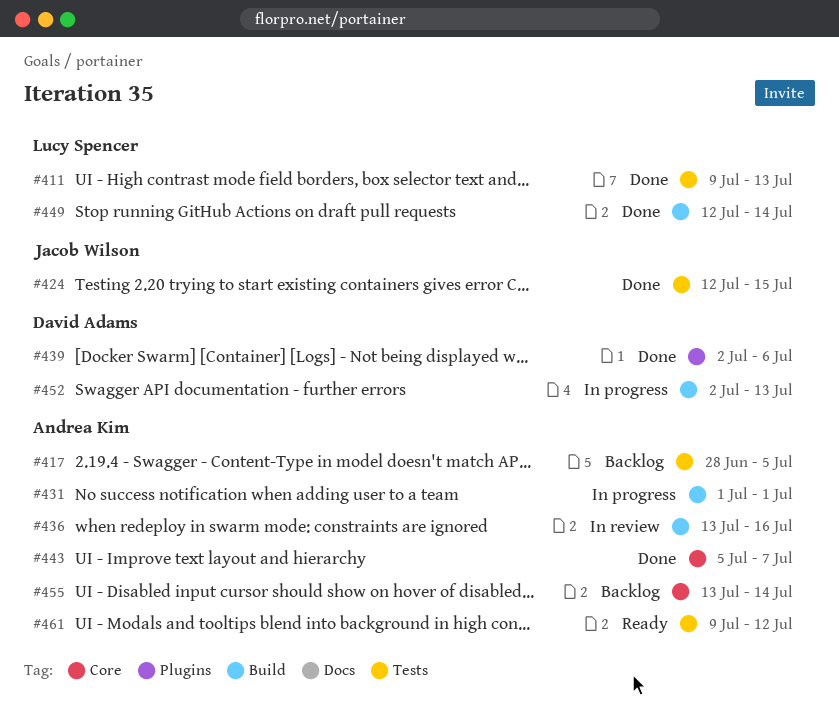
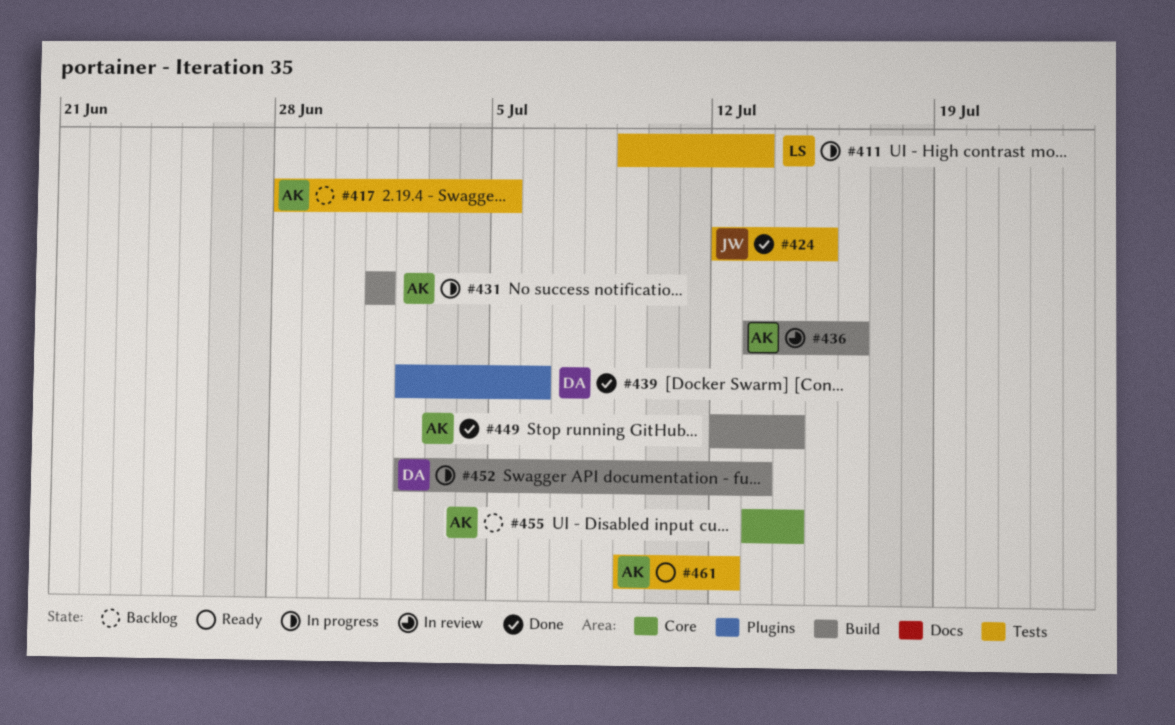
#411, status: Done -> In progress
#443: present -> none
#449, owner: Lucy Spencer -> Andrea Kim

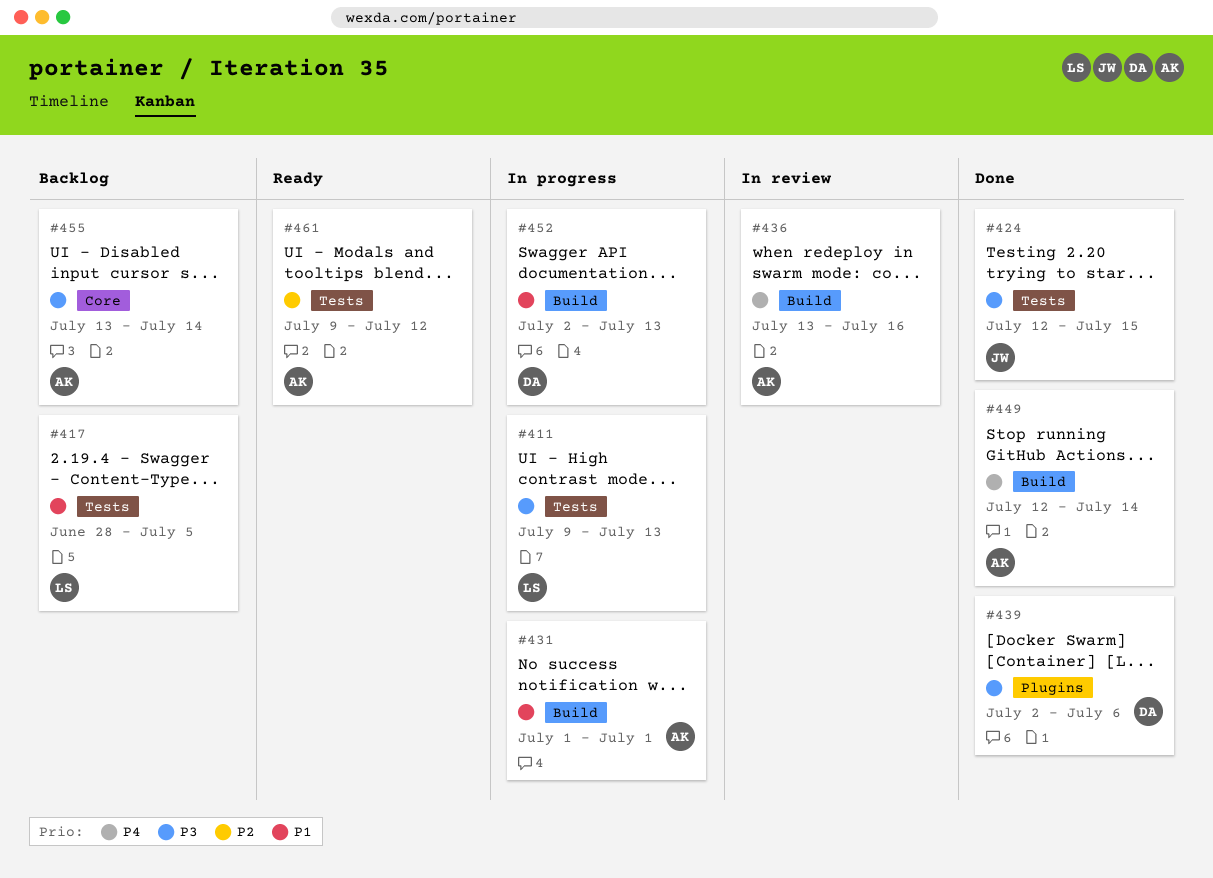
#417, owner: AK -> LS

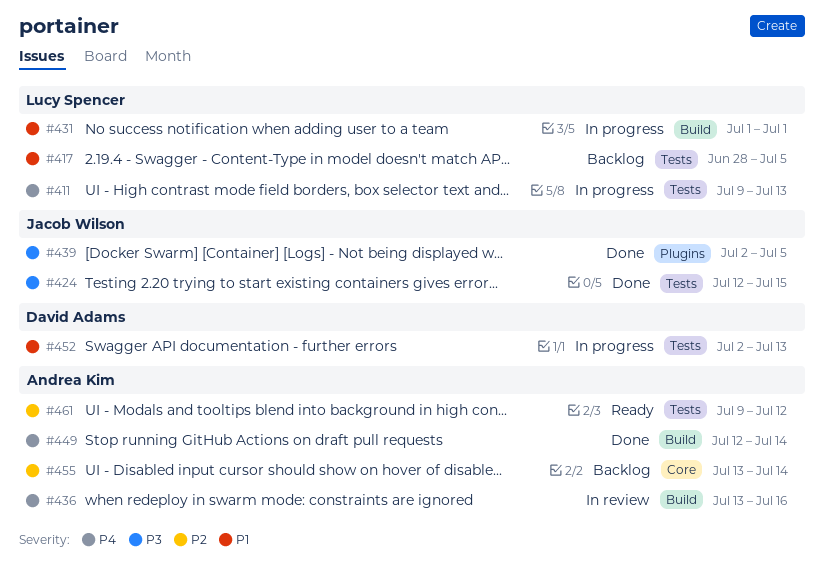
#411, priority: P3 -> P4
#431, owner: Andrea Kim -> Lucy Spencer
#439, owner: David Adams -> Jacob Wilson
#439, due: Jul 6 -> Jul 5
#452, label: Build -> Tests
#455, priority: P3 -> P2

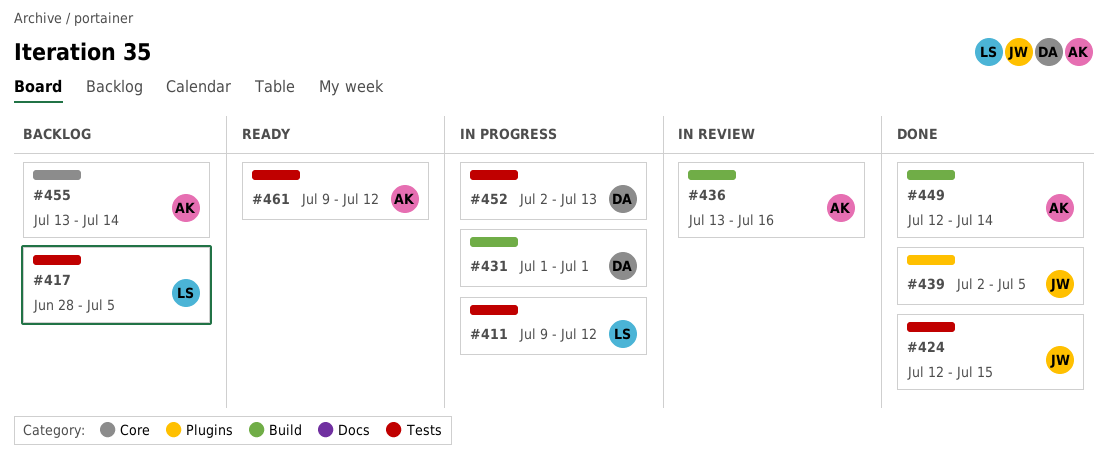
#411, due: Jul 13 -> Jul 12
#431, owner: Lucy Spencer -> David Adams

